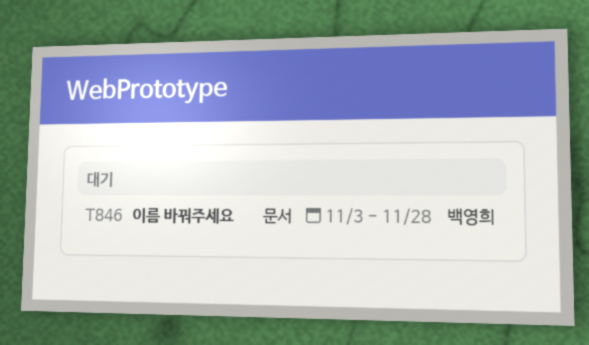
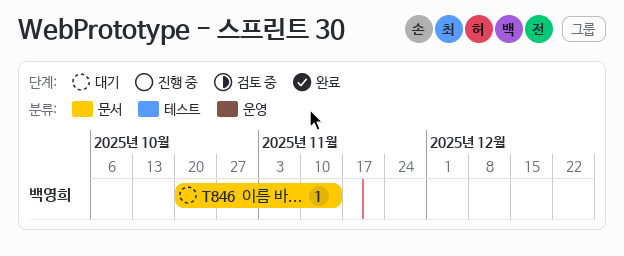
T846, start: Nov 3 -> Oct 20
T846, due: Nov 28 -> Nov 14

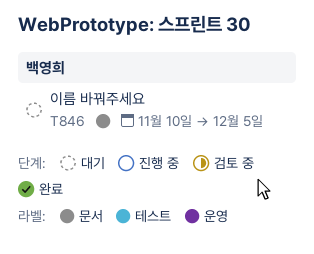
T846, start: Oct 20 -> Nov 10
T846, due: Nov 14 -> Dec 5

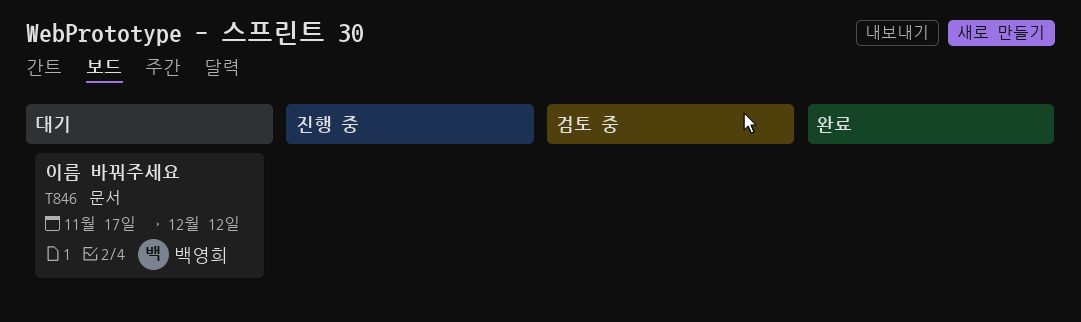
T846, start: Nov 10 -> Nov 17
T846, due: Dec 5 -> Dec 12

